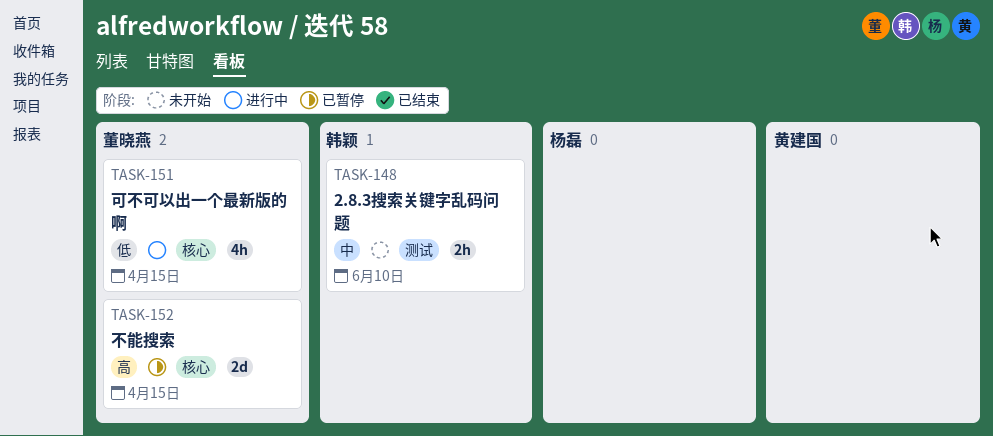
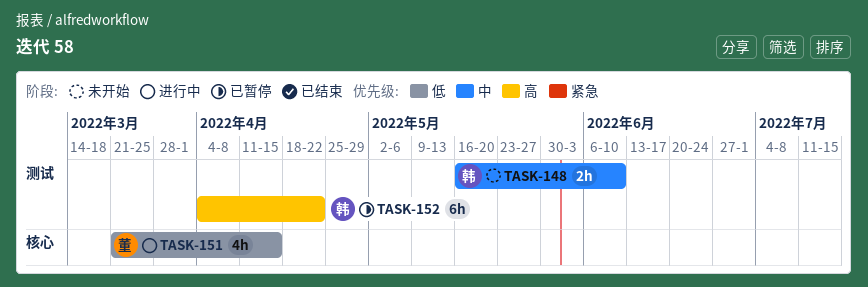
TASK-152, owner: 董晓燕 -> 韩颖
TASK-152, label: 核心 -> 测试
TASK-152, estimate: 2d -> 6h
TASK-152, due: Apr 15 -> Apr 22

